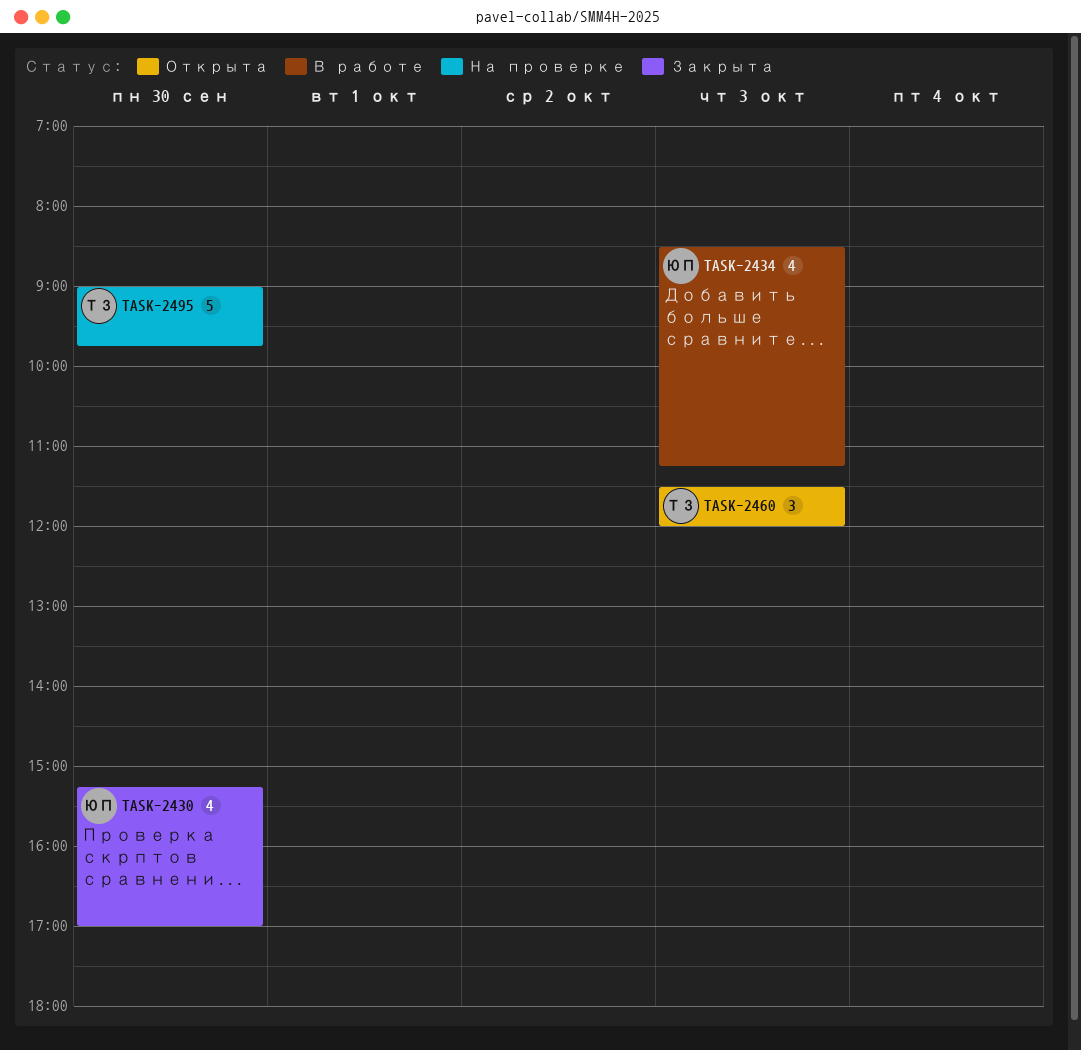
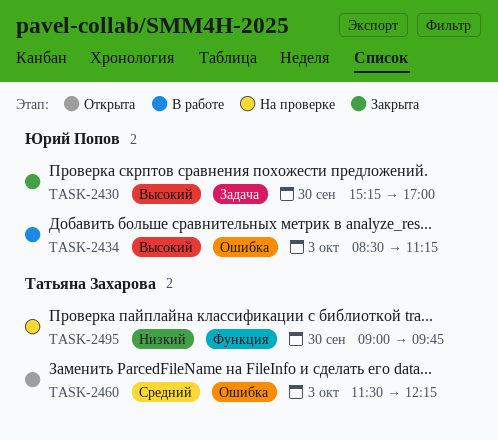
TASK-2460, ends: 12:00 -> 12:15

